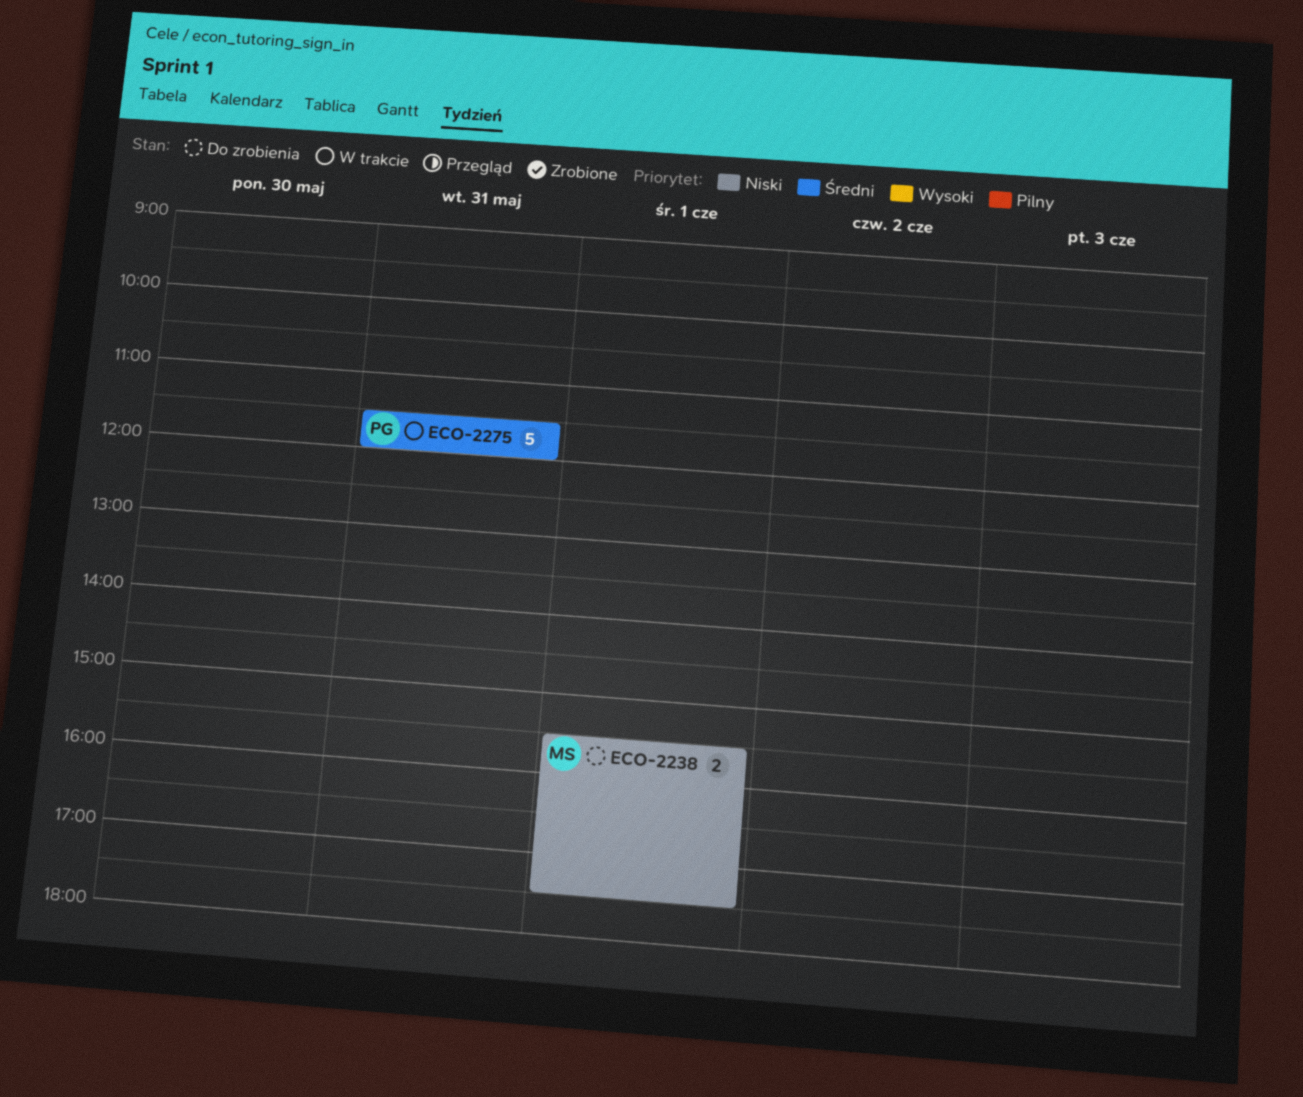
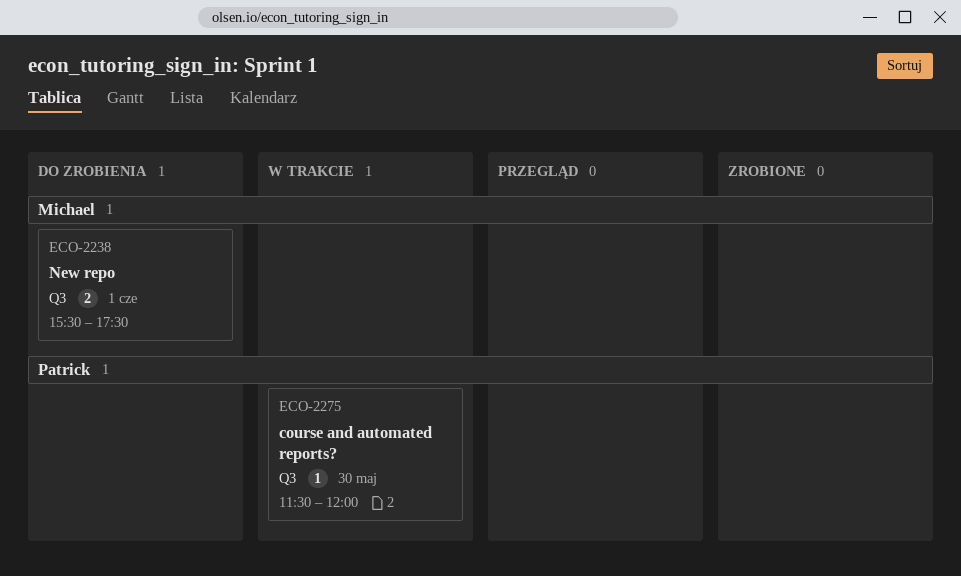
ECO-2275, estimate: 5 -> 1
ECO-2275, day: May 31 -> May 30

